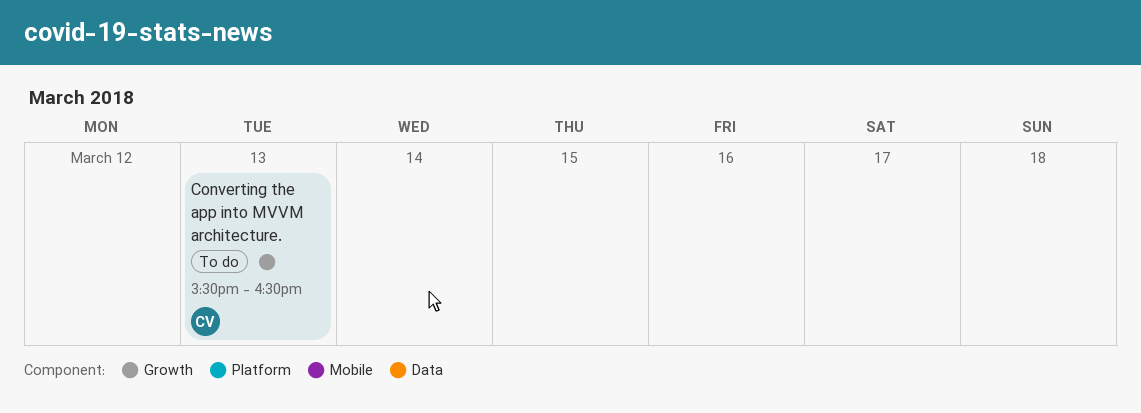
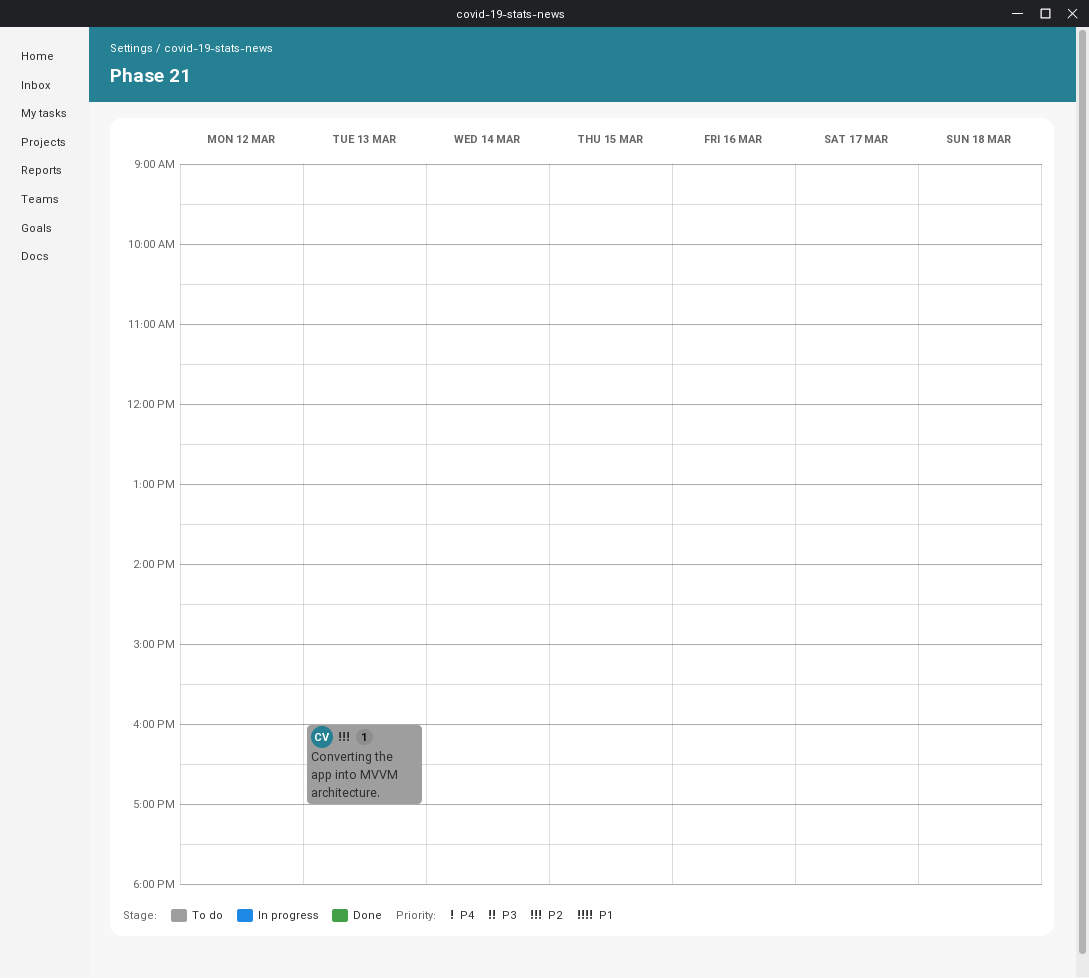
Converting the app into MVVM architecture., begins: 15:30 -> 16:00
Converting the app into MVVM architecture., ends: 16:30 -> 17:00

